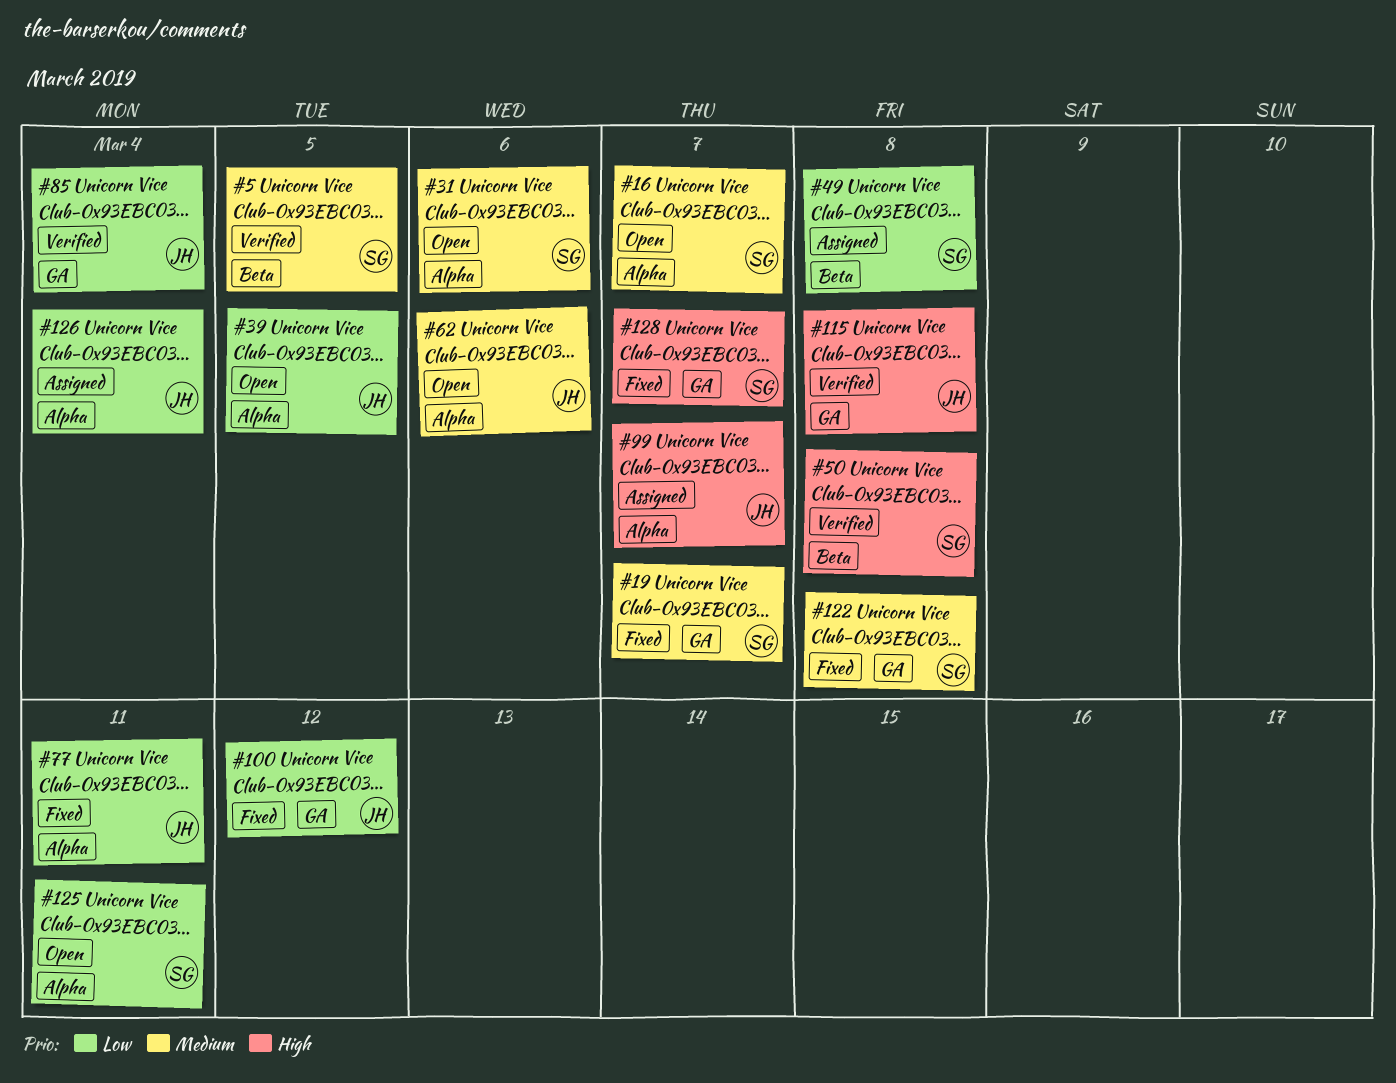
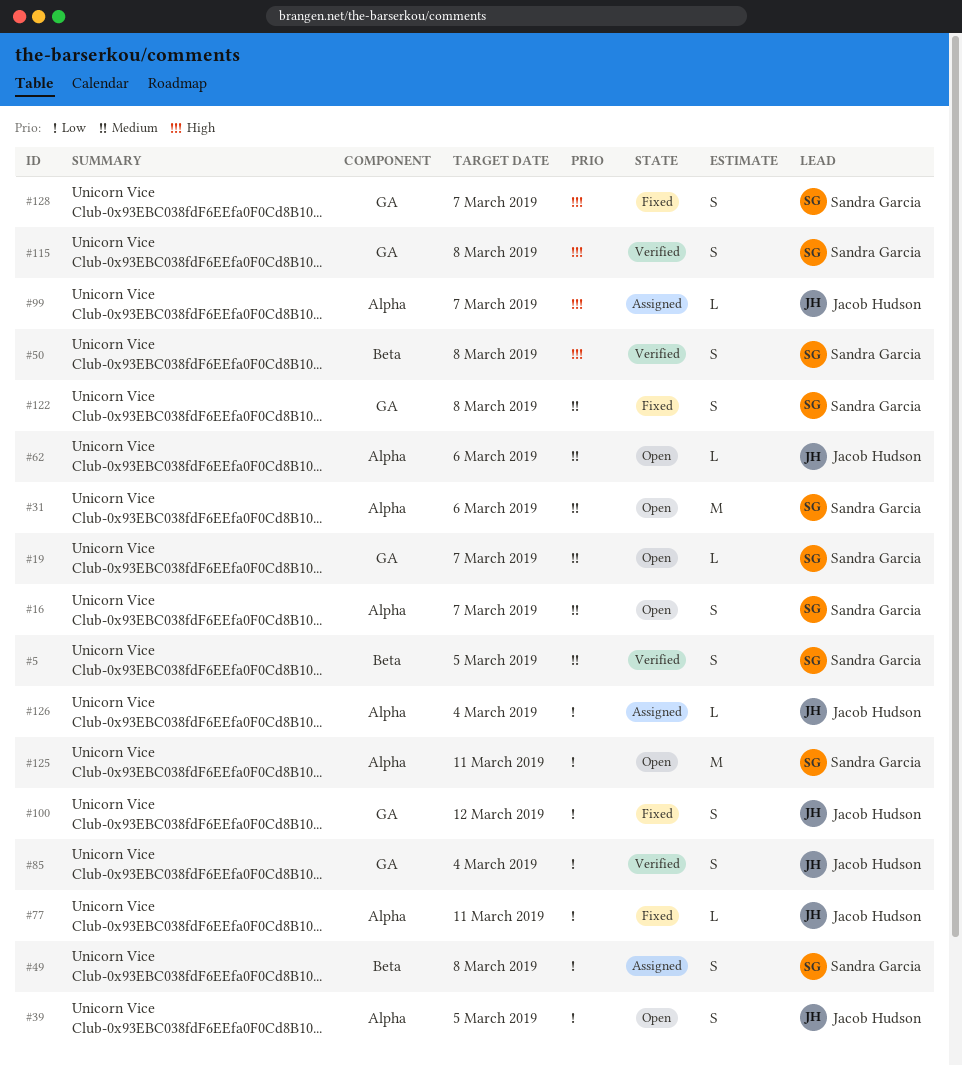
#19, status: Fixed -> Open
#115, owner: Jacob Hudson -> Sandra Garcia

